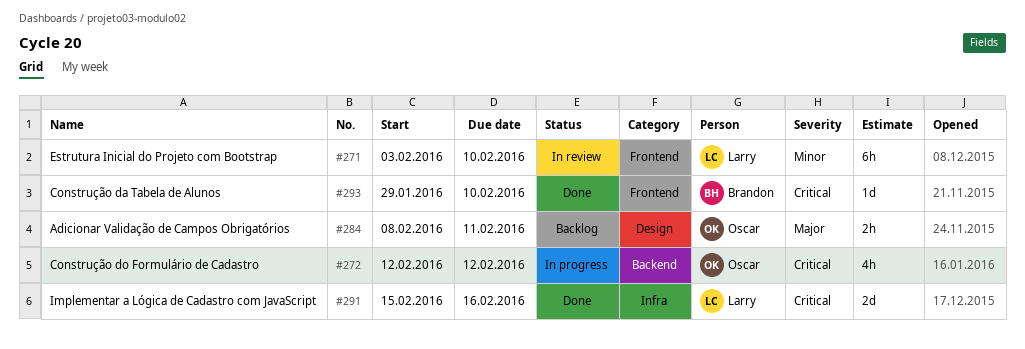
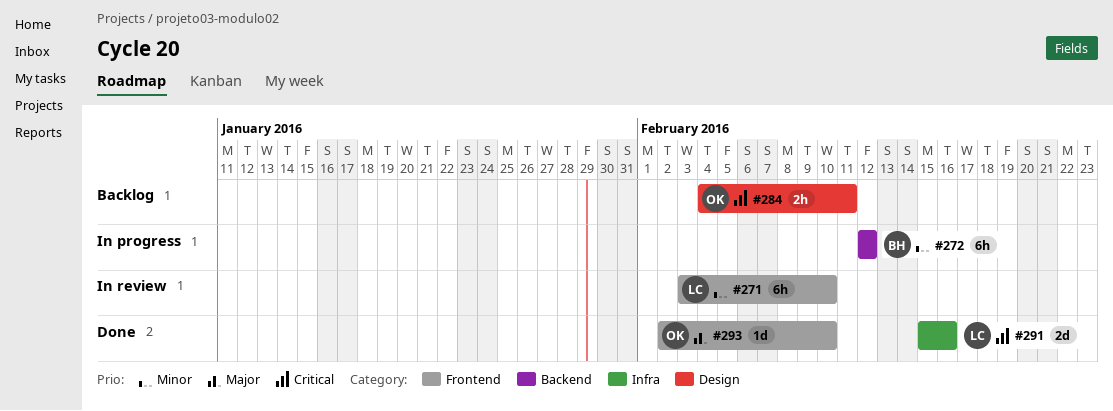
#272, owner: Oscar -> Brandon
#272, priority: Critical -> Minor
#272, estimate: 4h -> 6h
#284, priority: Major -> Critical
#284, start: Feb 8 -> Feb 4
#293, owner: Brandon -> Oscar
#293, priority: Critical -> Major
#293, start: Jan 29 -> Feb 2

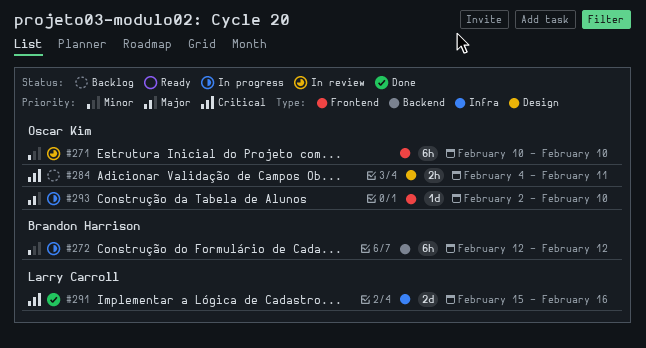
#271, owner: Larry Carroll -> Oscar Kim
#271, start: Feb 3 -> Feb 10
#293, status: Done -> In progress

